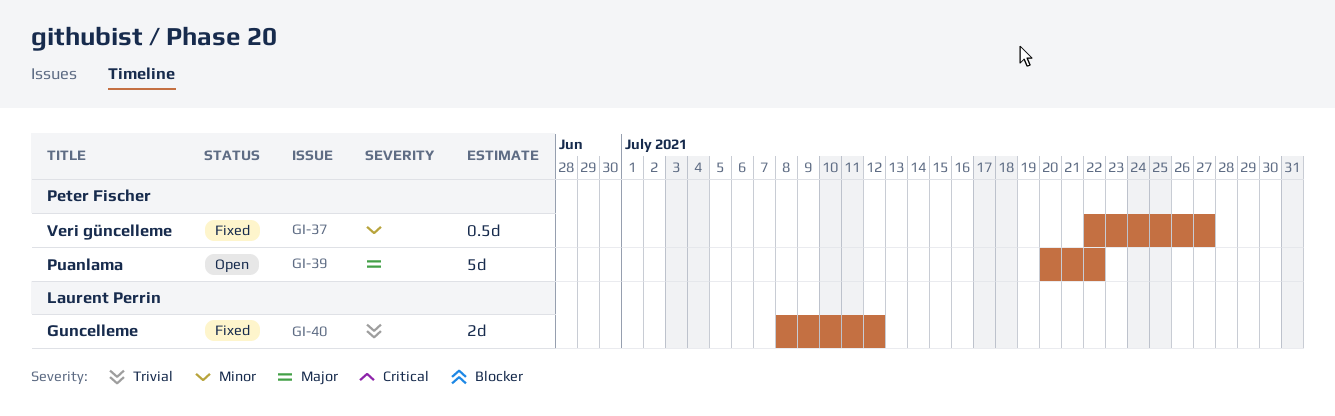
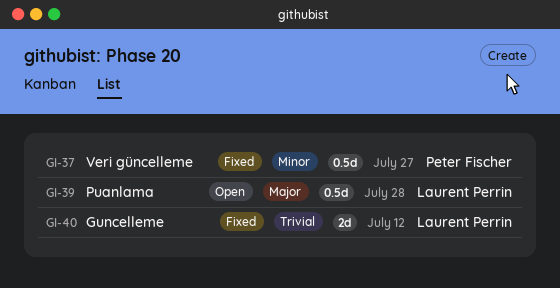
GI-39, owner: Peter Fischer -> Laurent Perrin
GI-39, estimate: 5d -> 0.5d
GI-39, due: Jul 22 -> Jul 28

